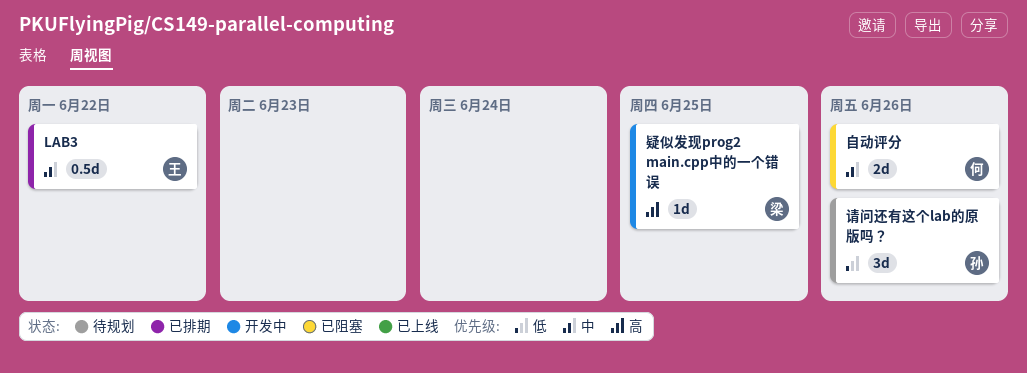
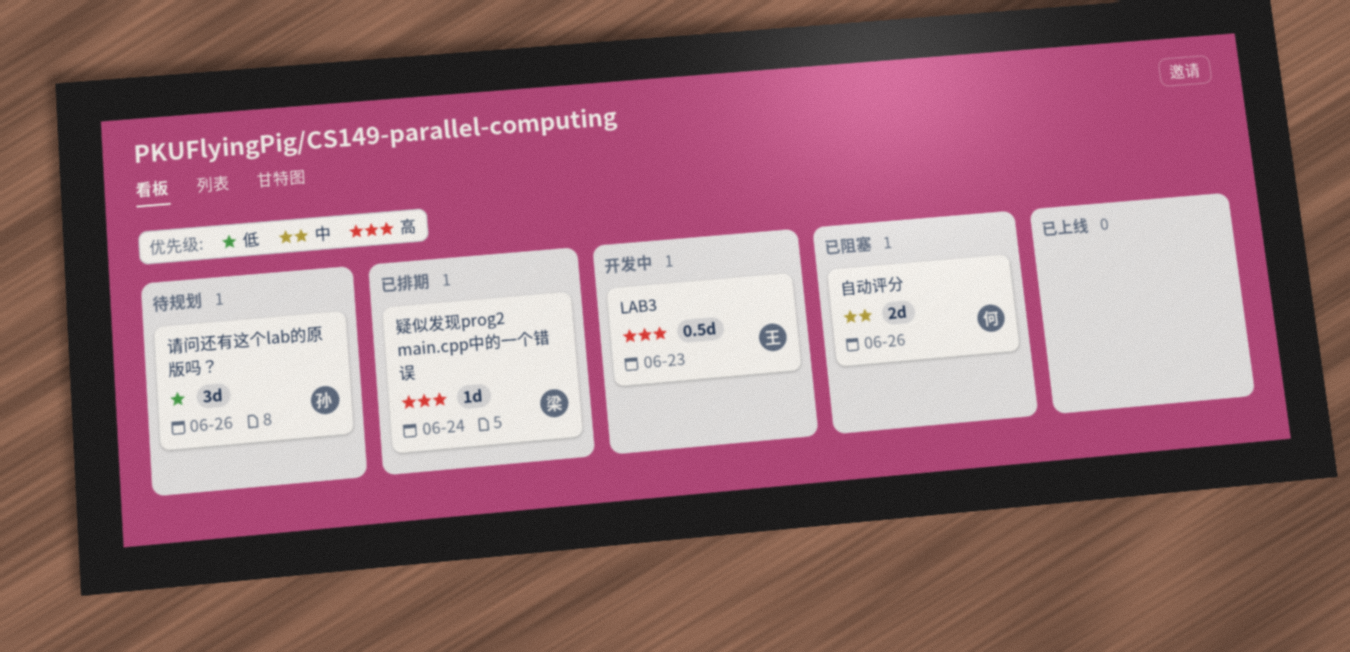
LAB3, status: 已排期 -> 开发中
LAB3, priority: 中 -> 高
LAB3, due: Jun 22 -> Jun 23
疑似发现prog2 main.cpp中的一个错误, status: 开发中 -> 已排期
疑似发现prog2 main.cpp中的一个错误, due: Jun 25 -> Jun 24

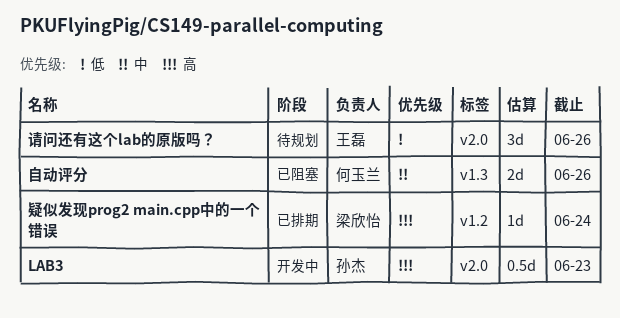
LAB3, owner: 王磊 -> 孙杰
请问还有这个lab的原版吗？, owner: 孙杰 -> 王磊

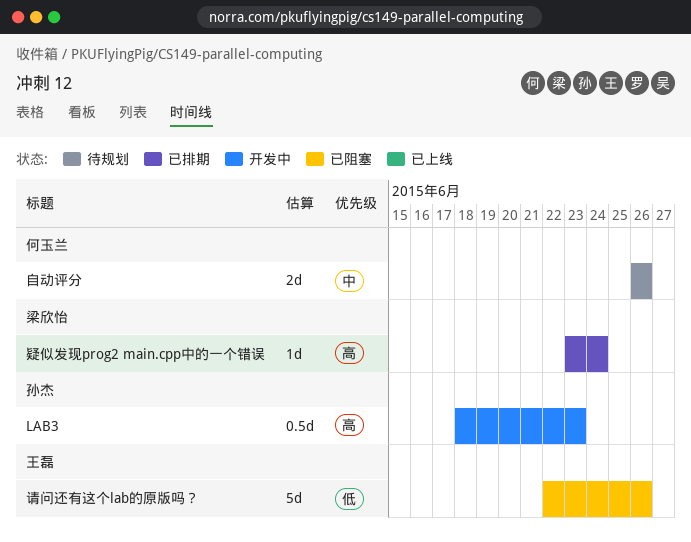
自动评分, status: 已阻塞 -> 待规划
请问还有这个lab的原版吗？, status: 待规划 -> 已阻塞
请问还有这个lab的原版吗？, estimate: 3d -> 5d

